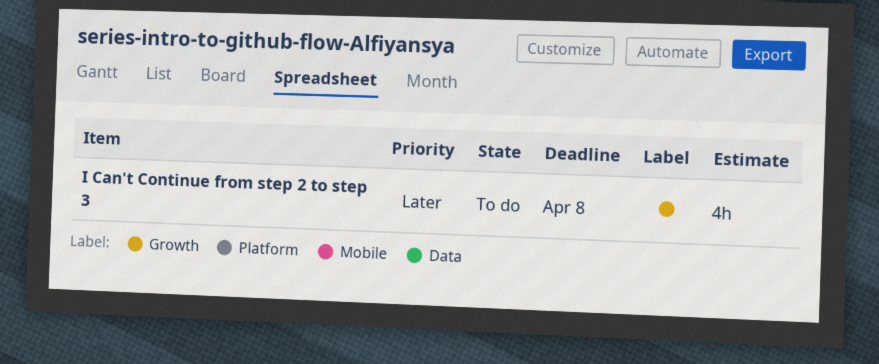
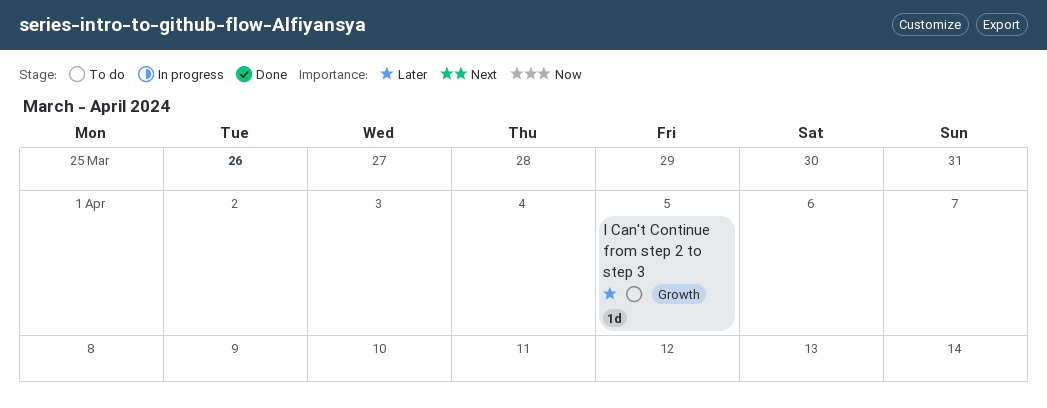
I Can't Continue from step 2 to step 3, estimate: 4h -> 1d
I Can't Continue from step 2 to step 3, due: Apr 8 -> Apr 5

